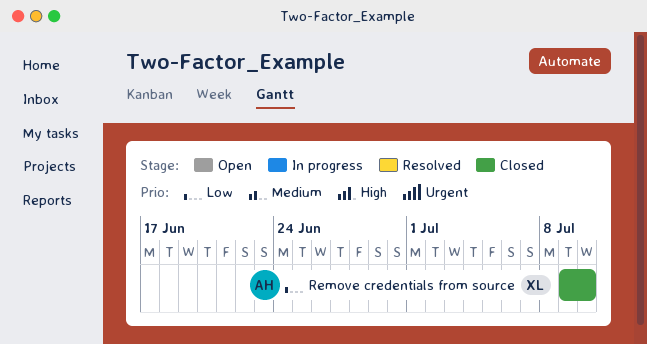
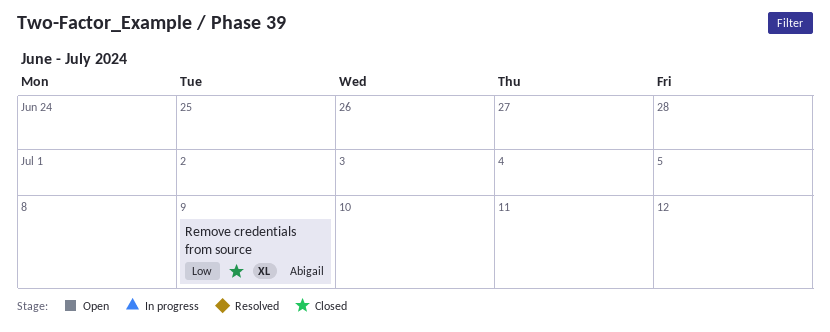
Remove credentials from source, due: Jul 10 -> Jul 9

